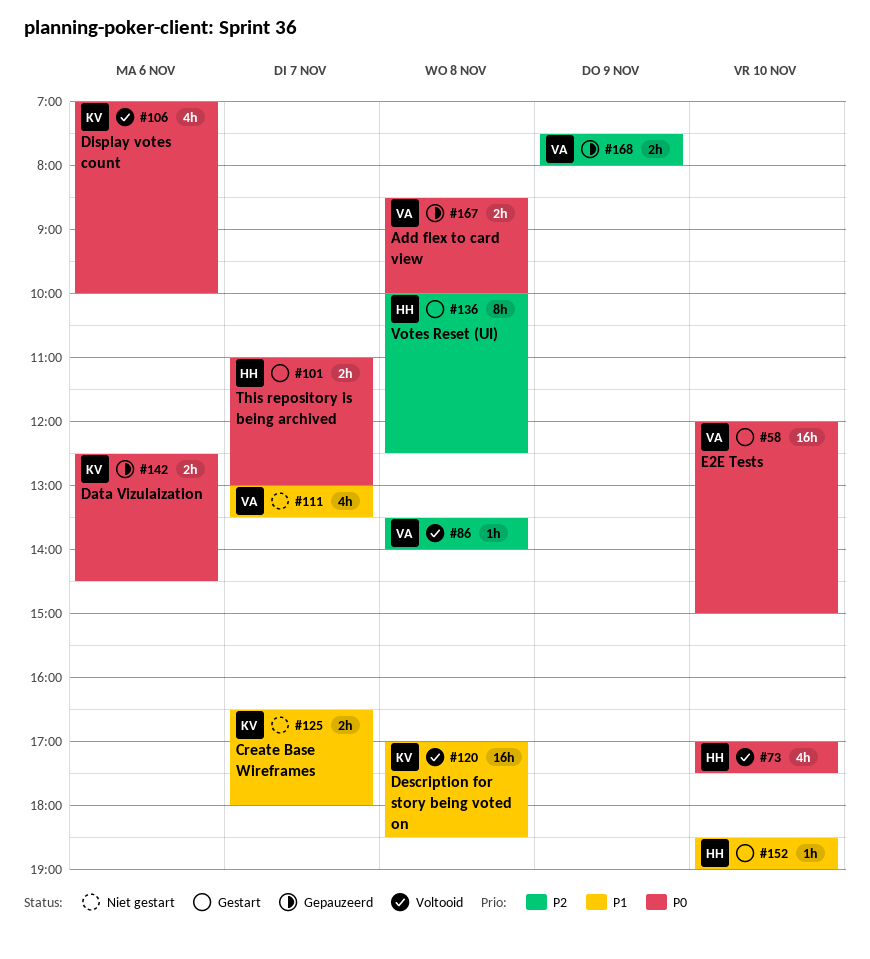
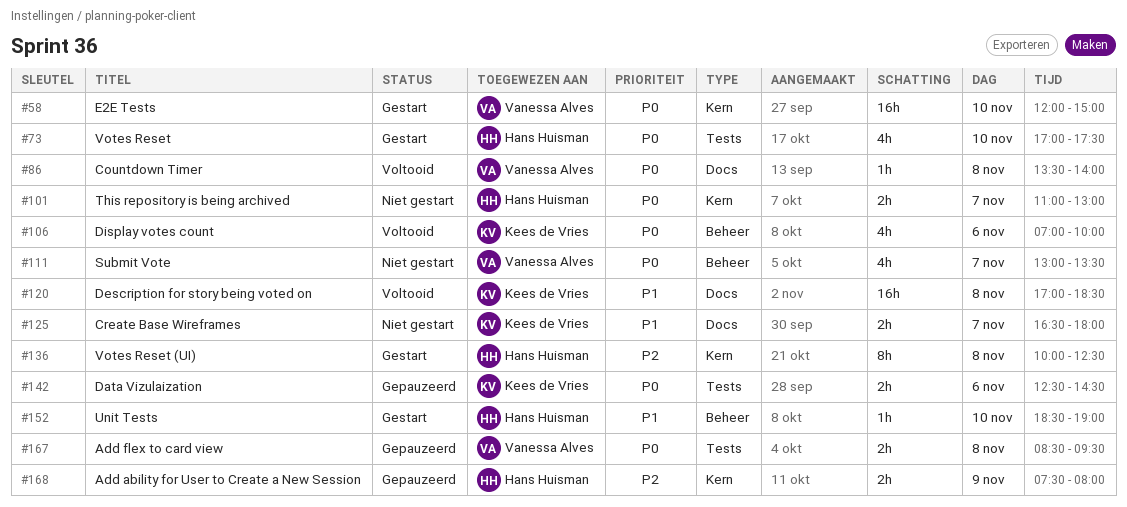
#73, status: Voltooid -> Gestart
#86, priority: P2 -> P0
#101, status: Gestart -> Niet gestart
#111, priority: P1 -> P0
#167, ends: 10:00 -> 09:30
#168, owner: Vanessa Alves -> Hans Huisman

